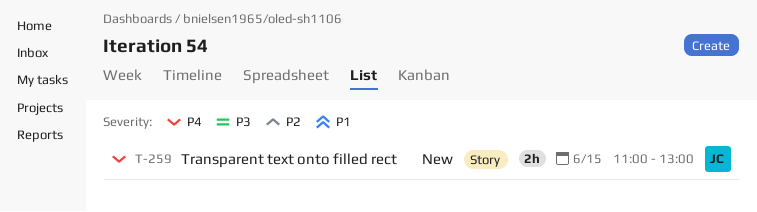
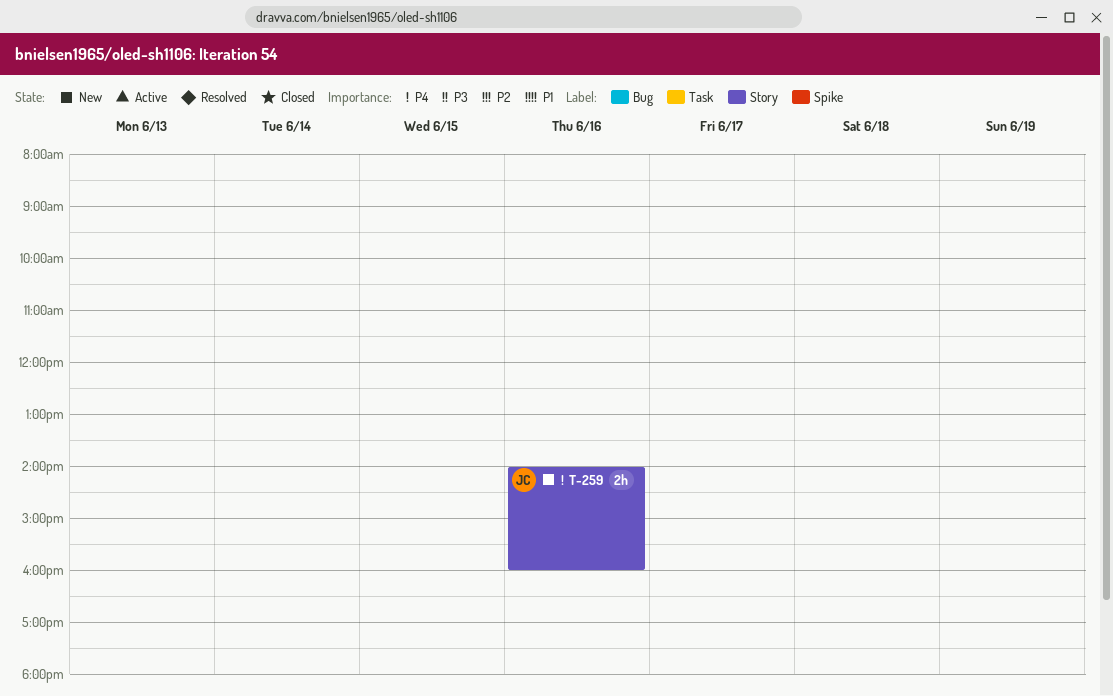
T-259, day: Jun 15 -> Jun 16
T-259, begins: 11:00 -> 14:00
T-259, ends: 13:00 -> 16:00

